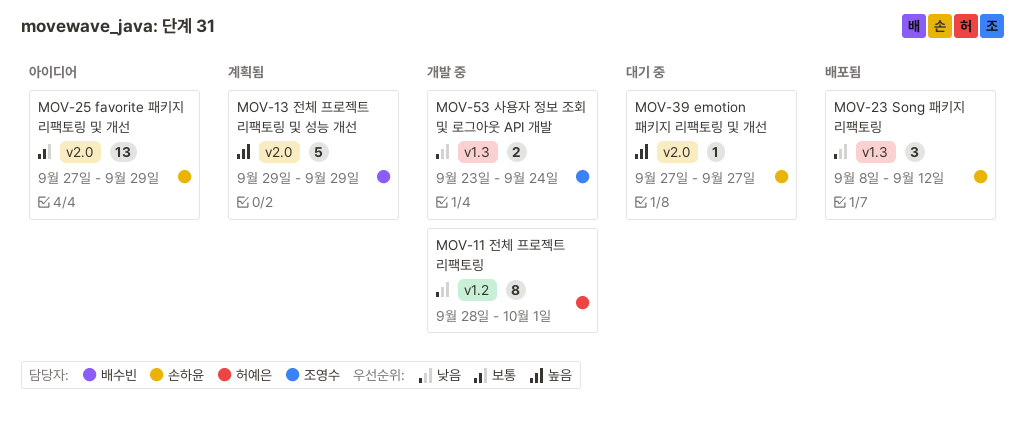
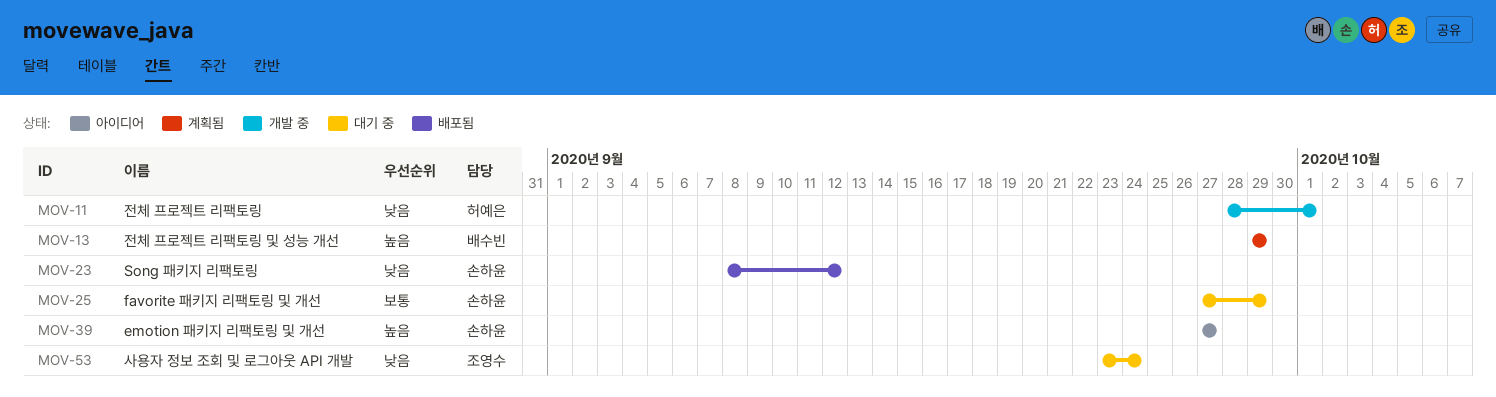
MOV-25, status: 아이디어 -> 대기 중
MOV-39, status: 대기 중 -> 아이디어
MOV-53, status: 개발 중 -> 대기 중

